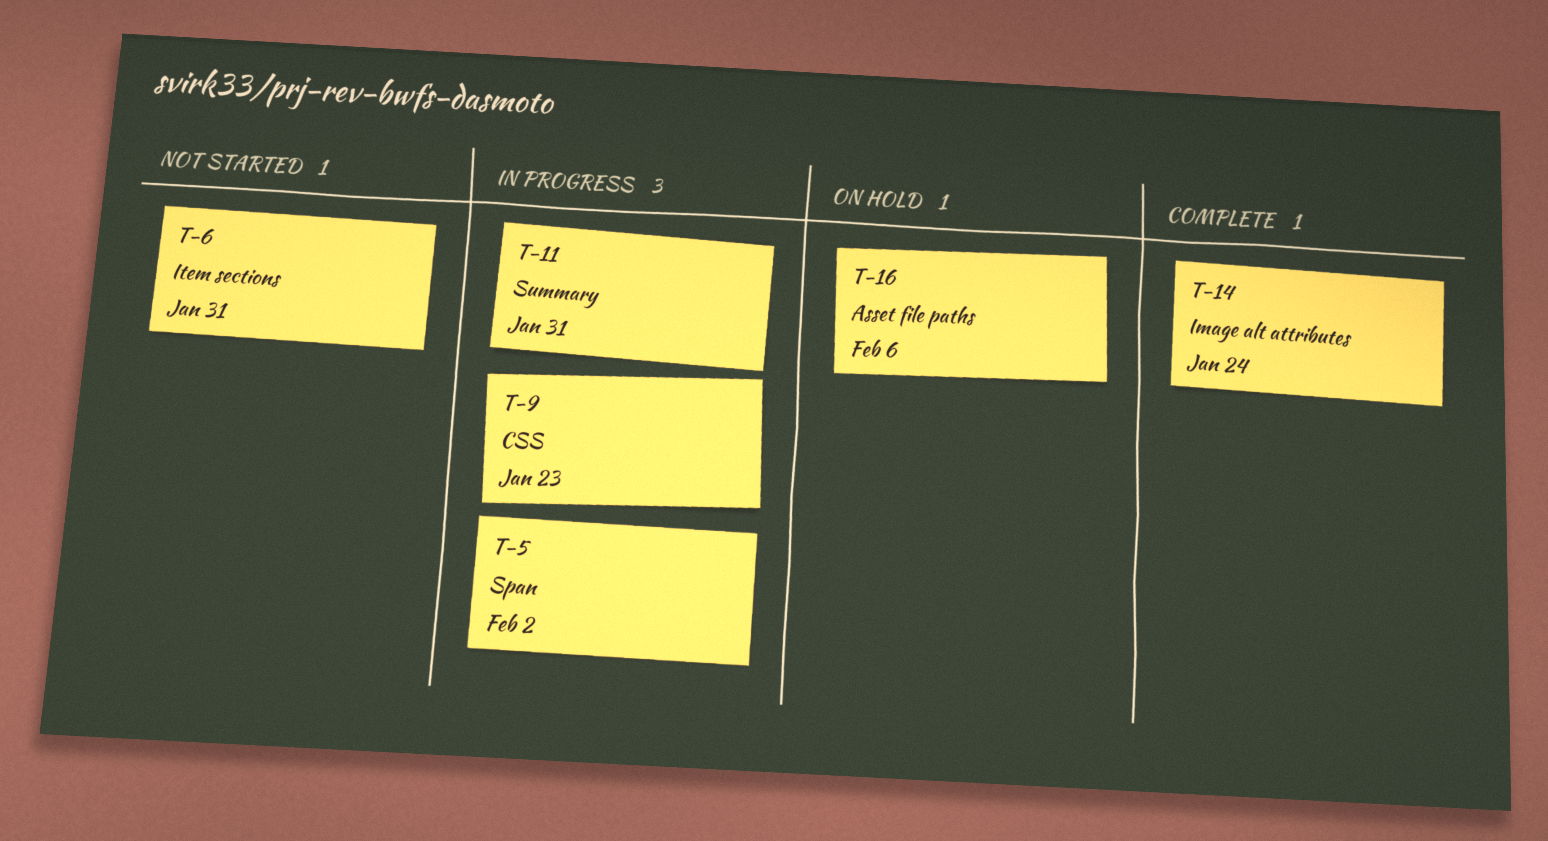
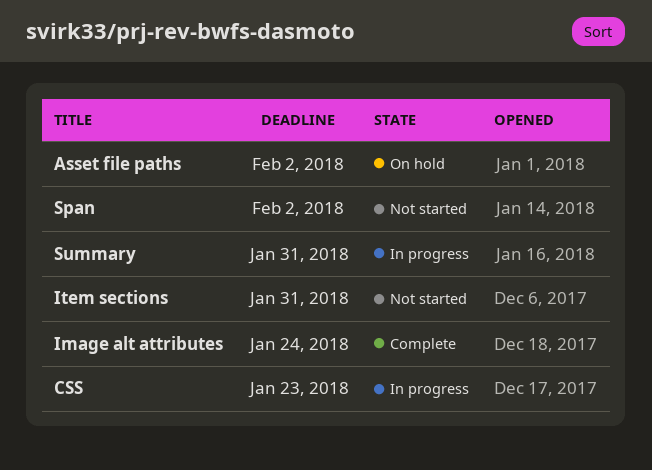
Asset file paths, due: Feb 6 -> Feb 2
Span, status: In progress -> Not started

